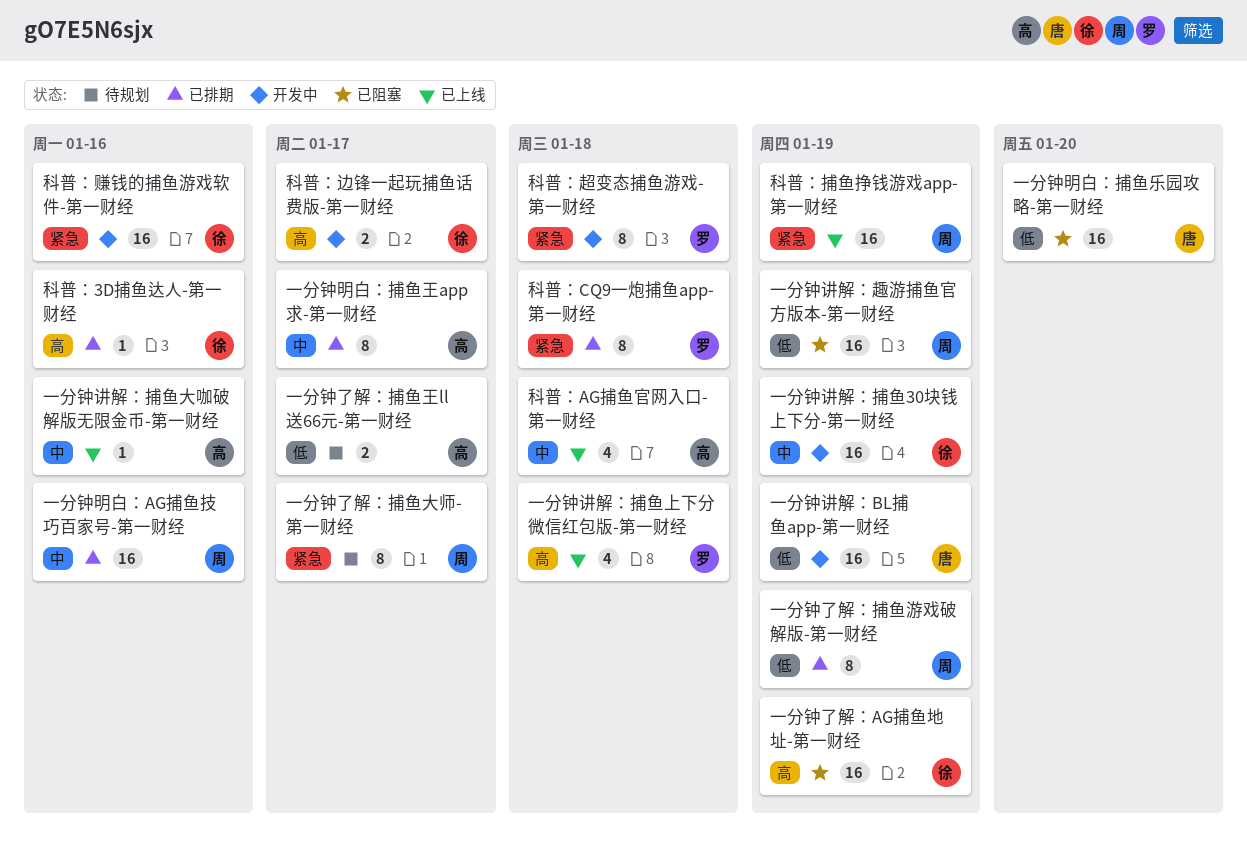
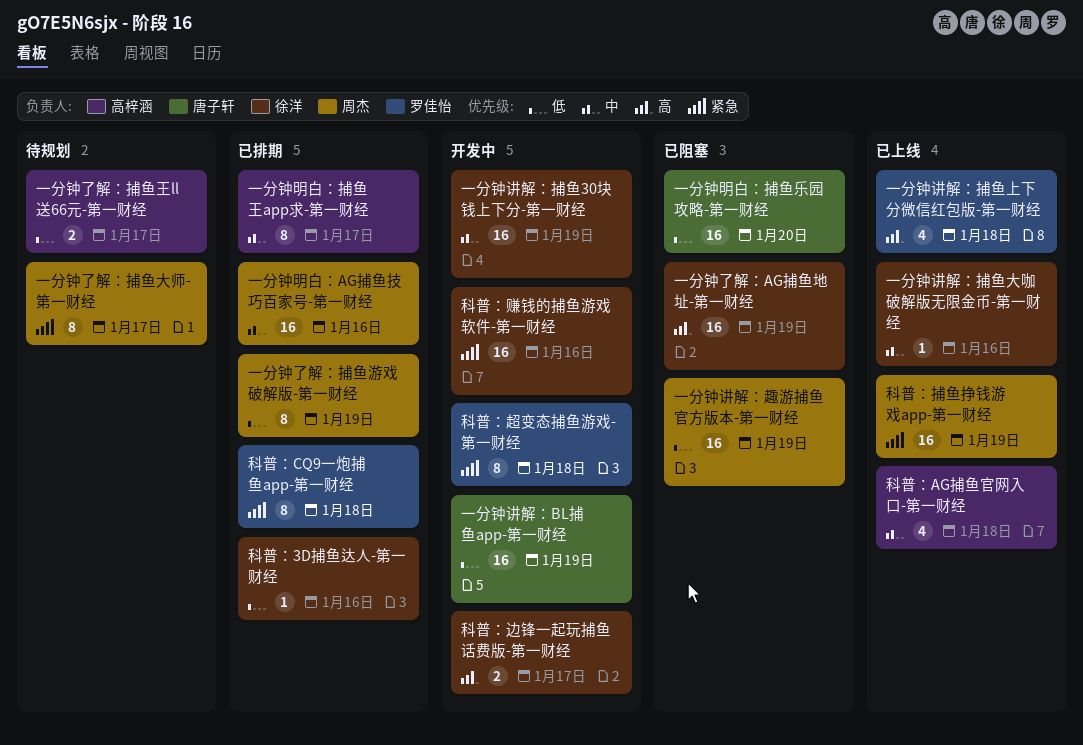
一分钟讲解：捕鱼大咖破解版无限金币-第一财经, owner: 高梓涵 -> 徐洋
科普：3D捕鱼达人-第一财经, priority: 高 -> 低

